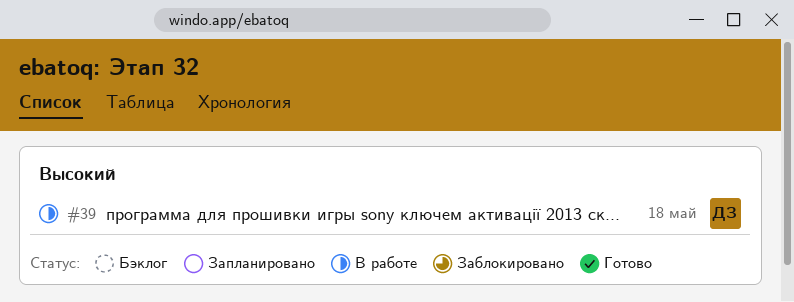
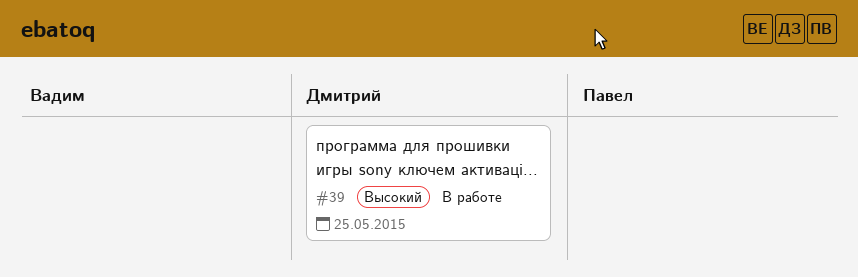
#39, due: May 18 -> May 25

